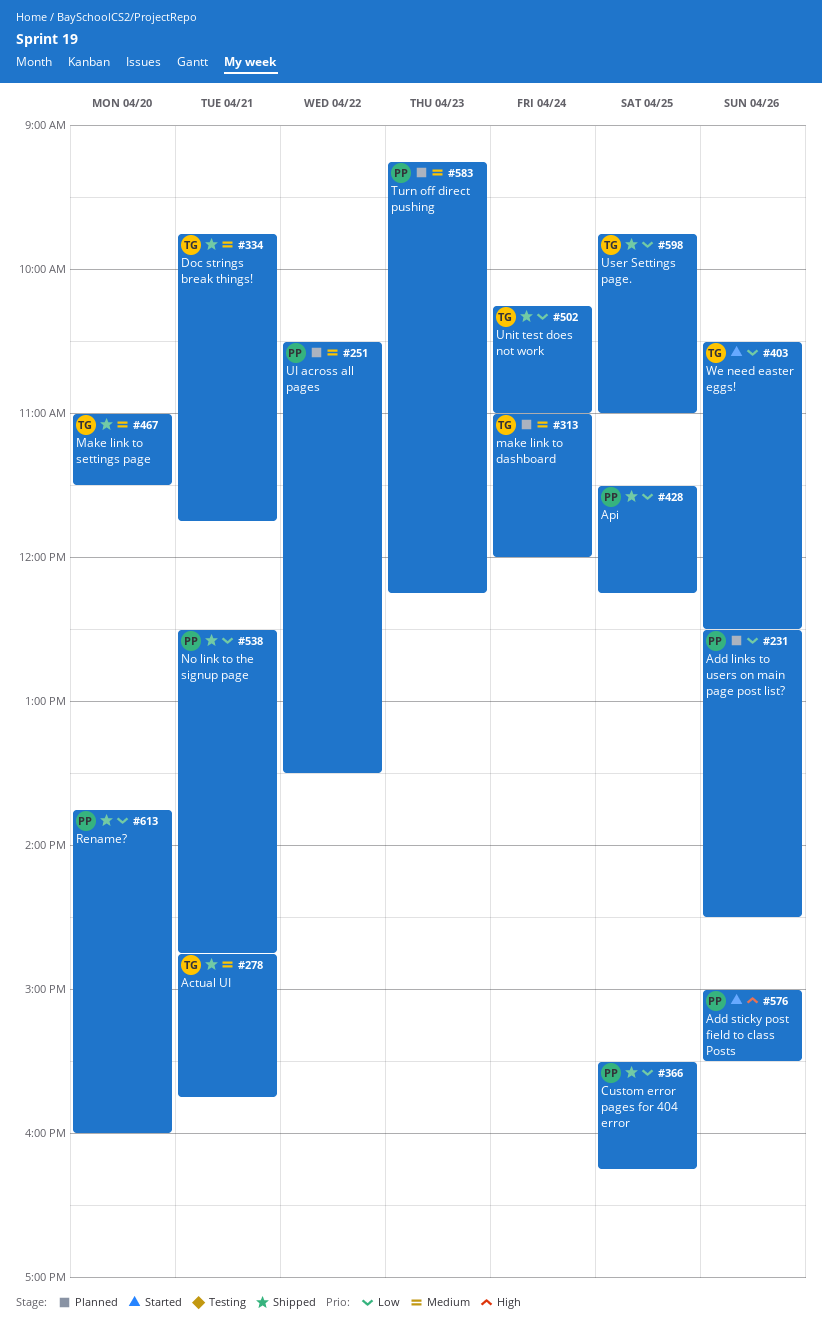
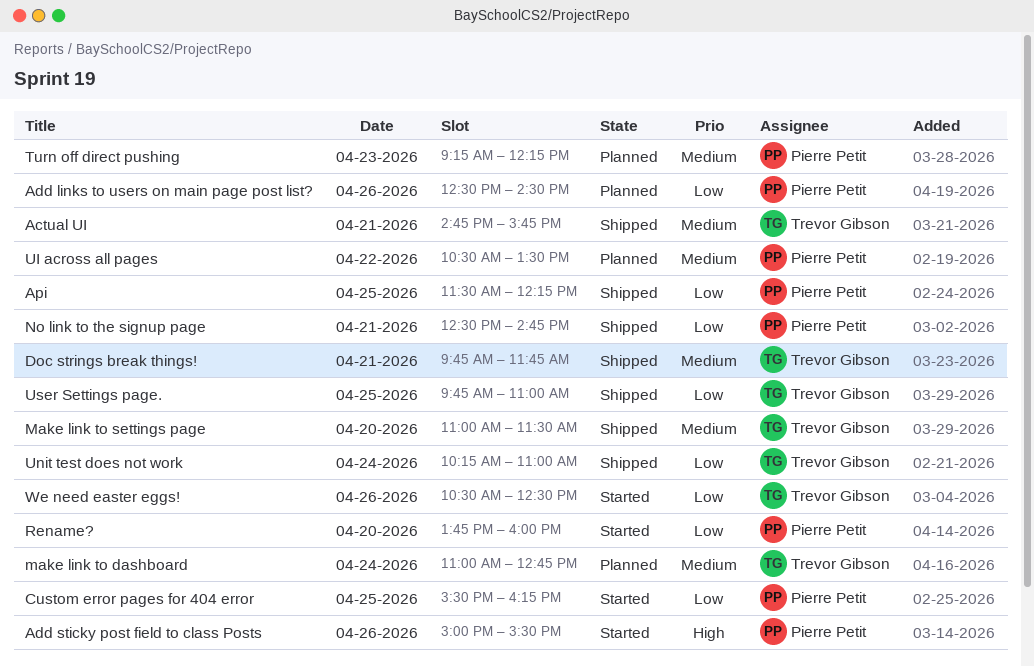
Custom error pages for 404 error, status: Shipped -> Started
make link to dashboard, ends: 12:00 -> 12:45
Rename?, status: Shipped -> Started

